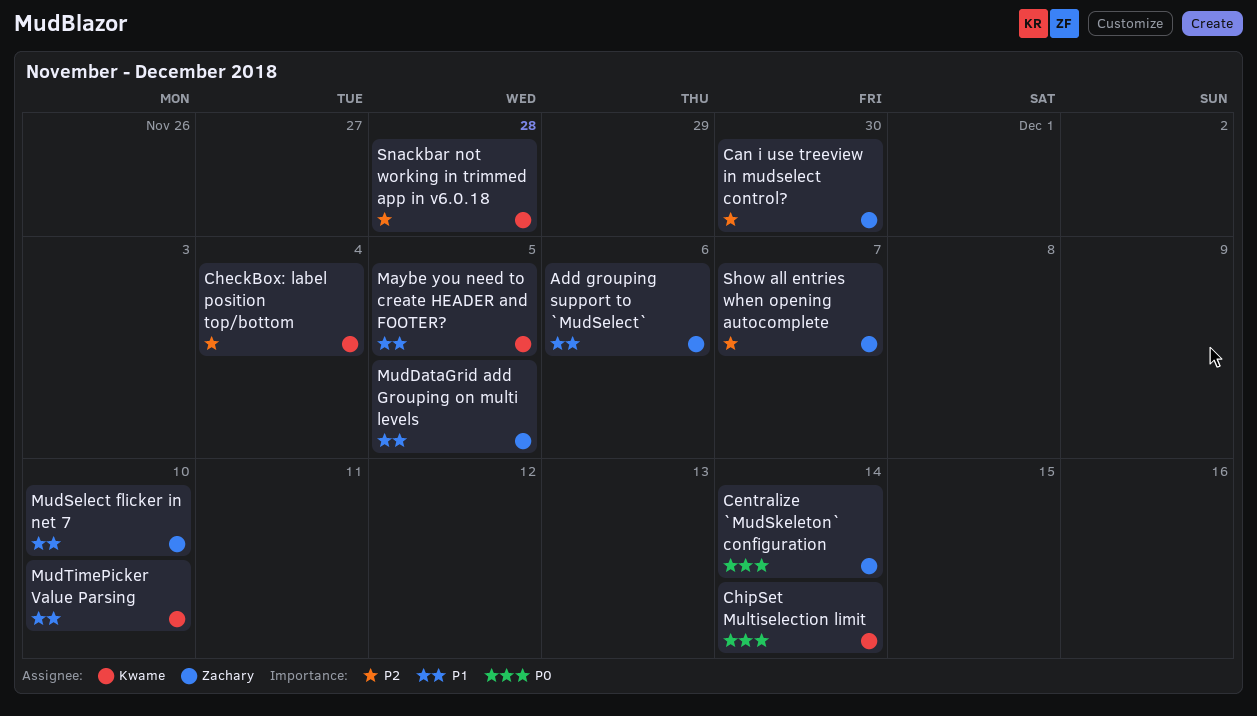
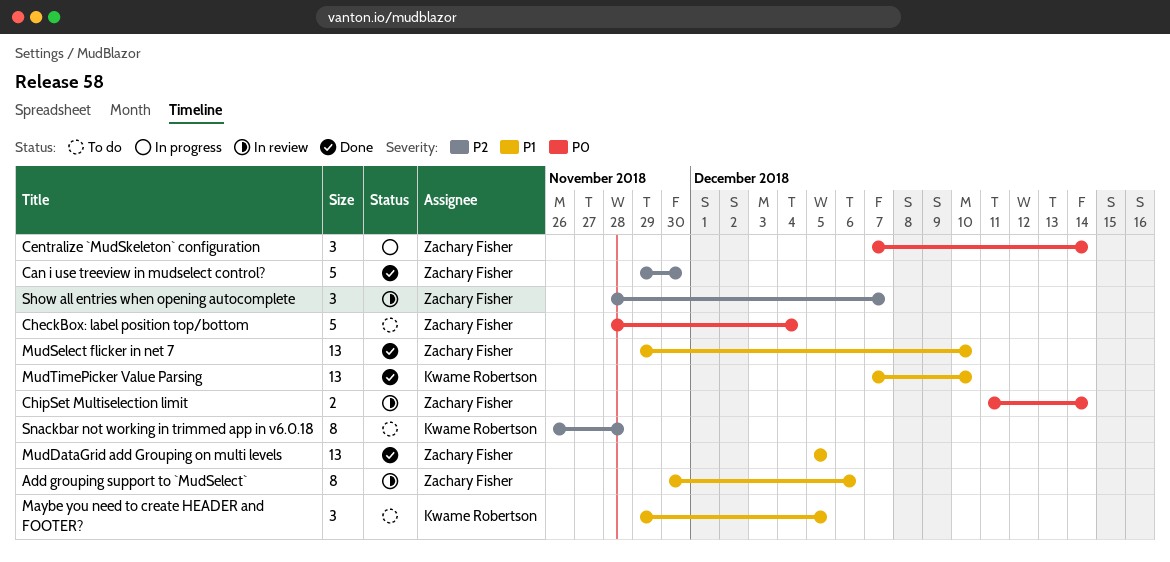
CheckBox: label position top/bottom, owner: Kwame Robertson -> Zachary Fisher
CheckBox: label position top/bottom, priority: P2 -> P0
ChipSet Multiselection limit, owner: Kwame Robertson -> Zachary Fisher

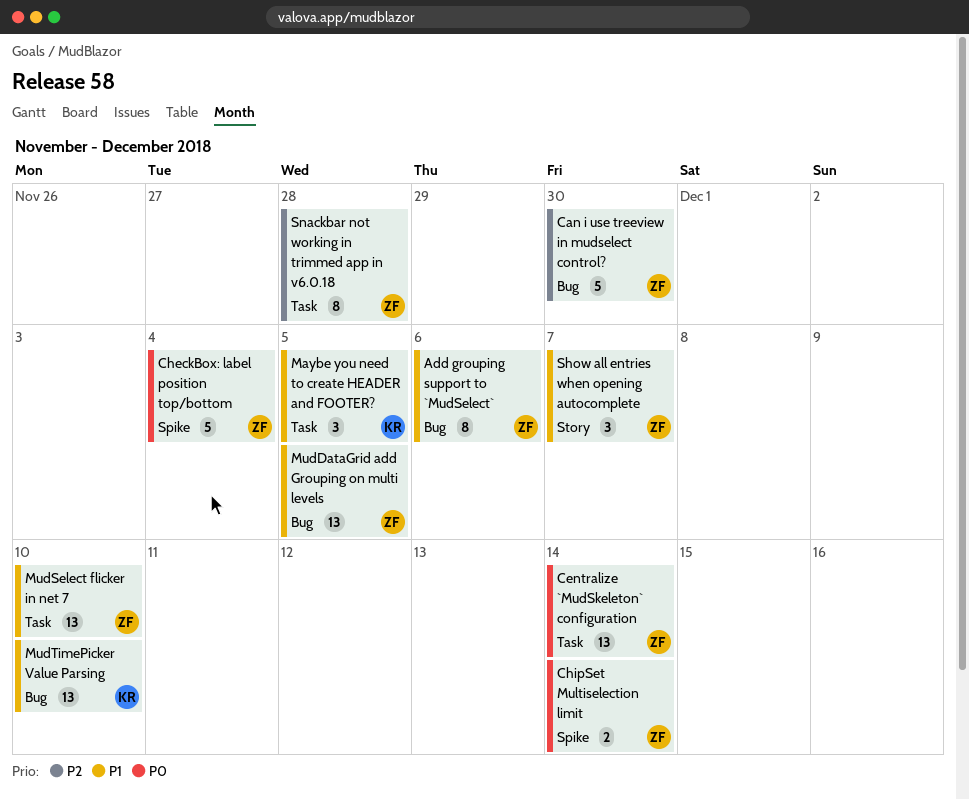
Centralize `MudSkeleton` configuration, estimate: 3 -> 13
Show all entries when opening autocomplete, priority: P2 -> P1
Snackbar not working in trimmed app in v6.0.18, owner: Kwame Robertson -> Zachary Fisher

